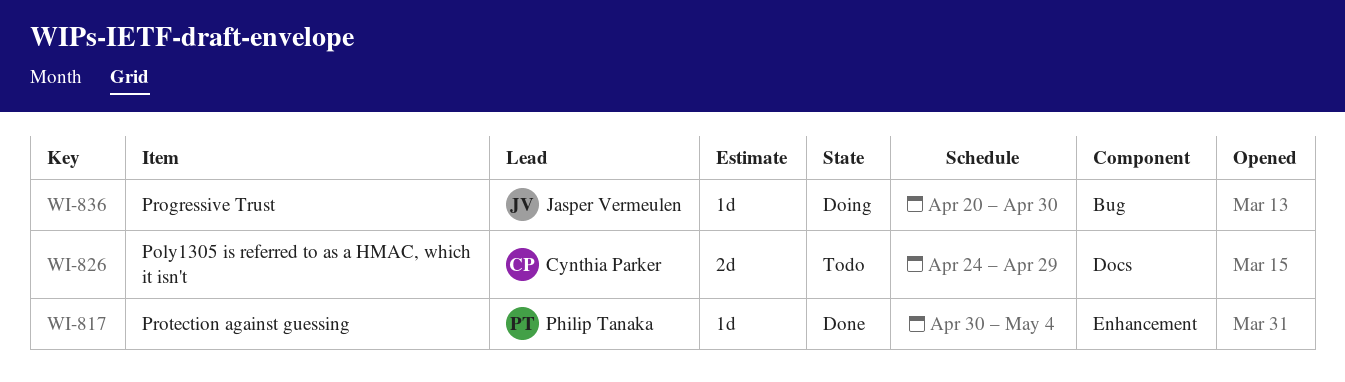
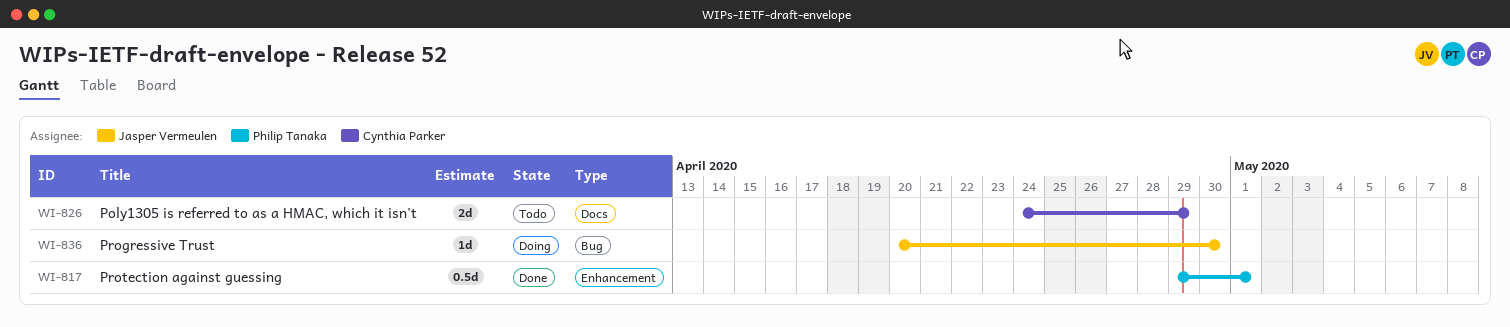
WI-817, estimate: 1d -> 0.5d
WI-817, start: Apr 30 -> Apr 29
WI-817, due: May 4 -> May 1

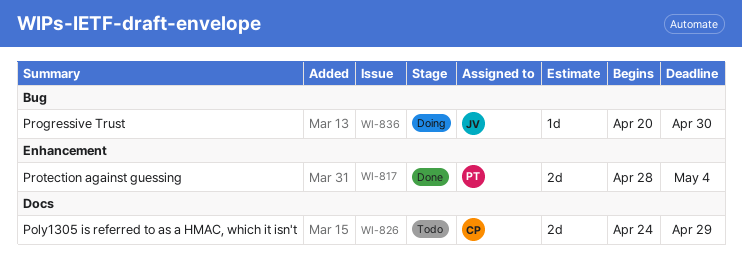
WI-817, estimate: 0.5d -> 2d
WI-817, start: Apr 29 -> Apr 28
WI-817, due: May 1 -> May 4

